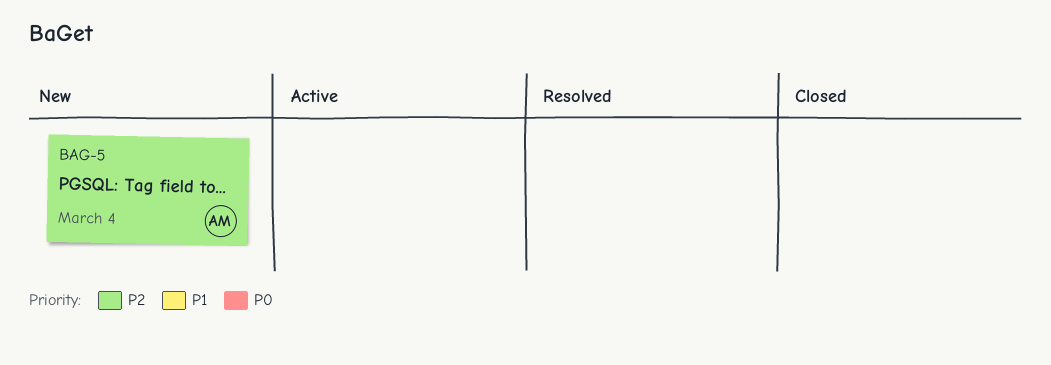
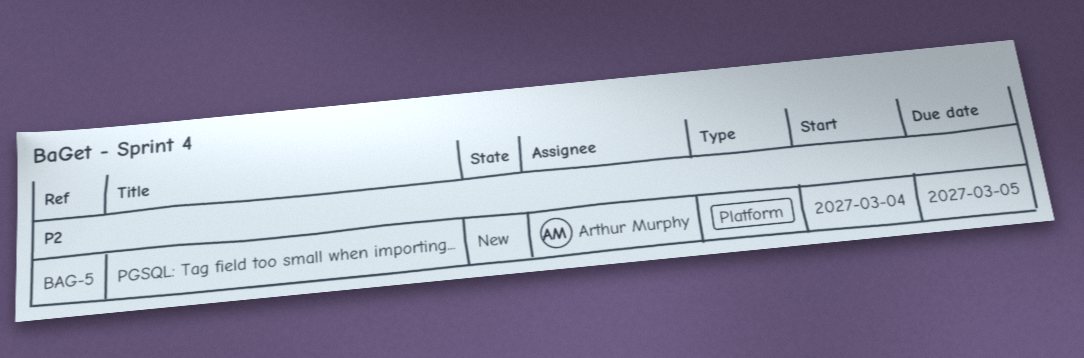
BAG-5, due: Mar 4 -> Mar 5

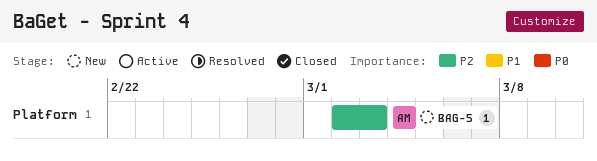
BAG-5, start: Mar 4 -> Mar 2
BAG-5, due: Mar 5 -> Mar 3

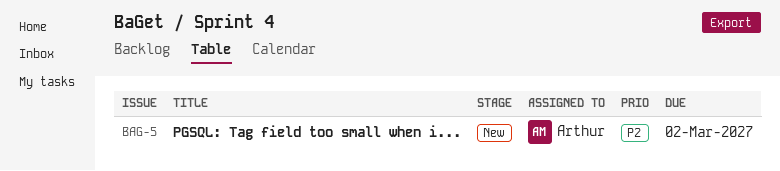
BAG-5, due: Mar 3 -> Mar 2

